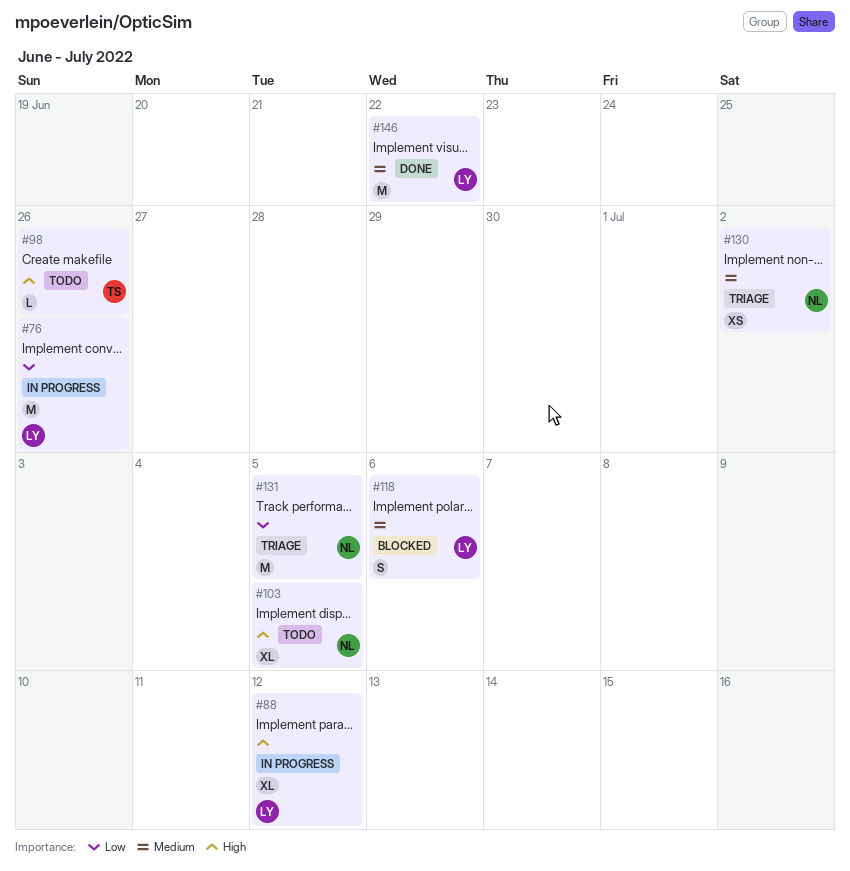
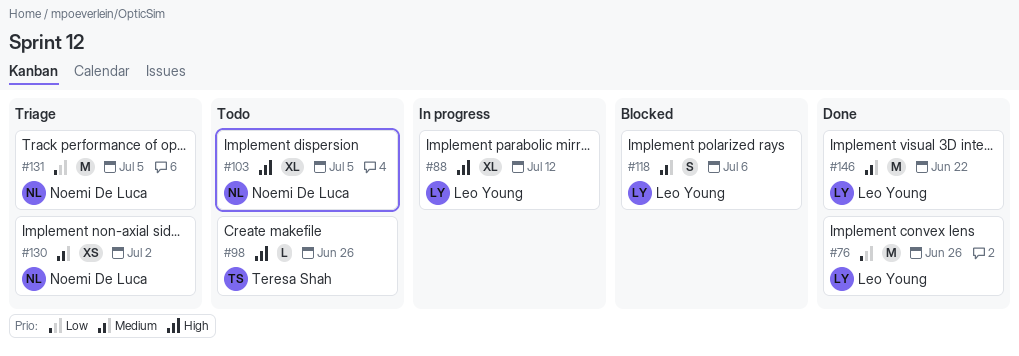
#76, status: In progress -> Done

